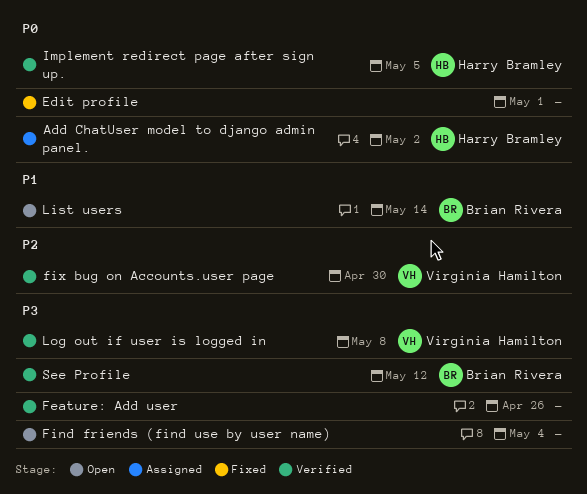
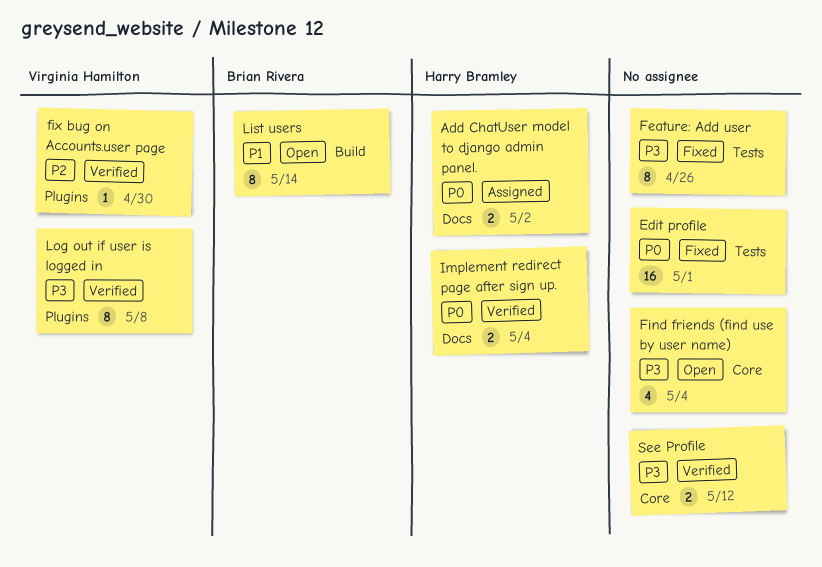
Feature: Add user, status: Verified -> Fixed
Implement redirect page after sign up., due: May 5 -> May 4
See Profile, owner: Brian Rivera -> none

